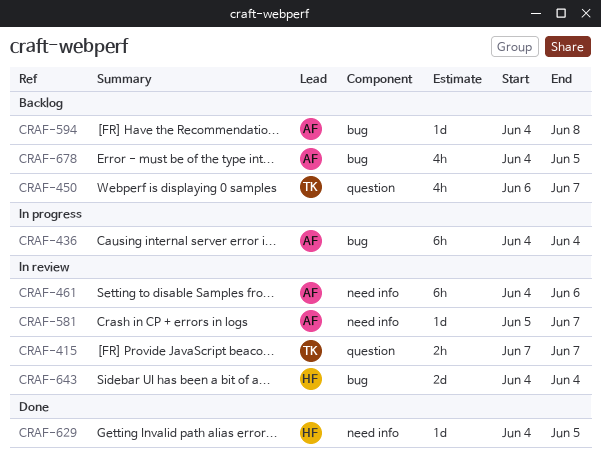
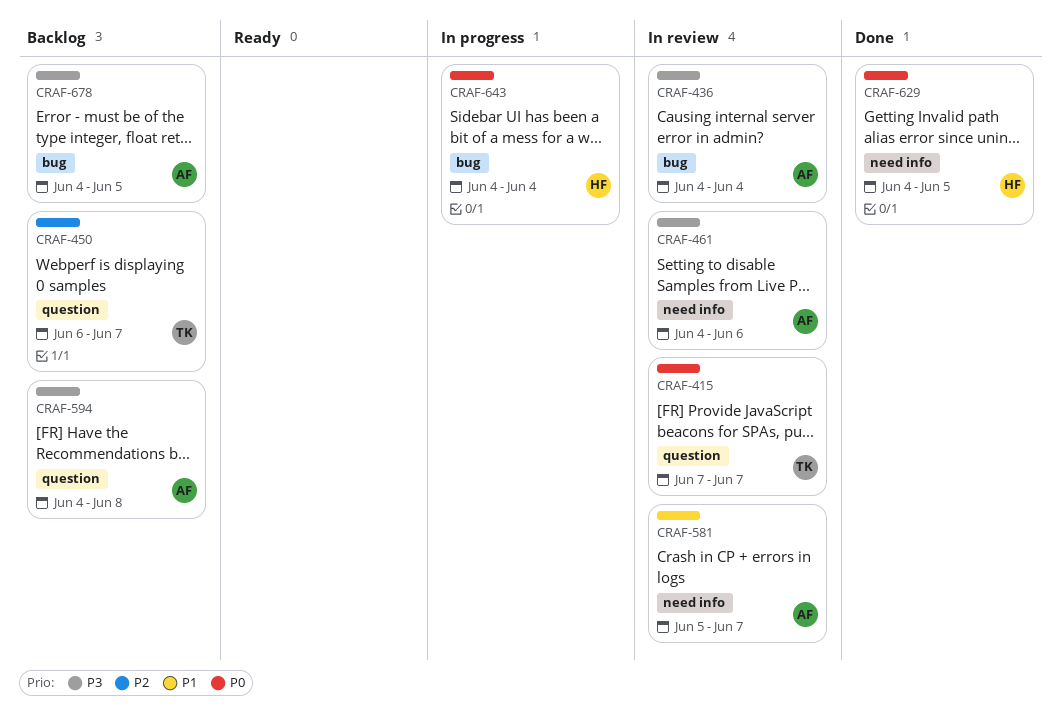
CRAF-436, status: In progress -> In review
CRAF-594, label: bug -> question
CRAF-643, status: In review -> In progress

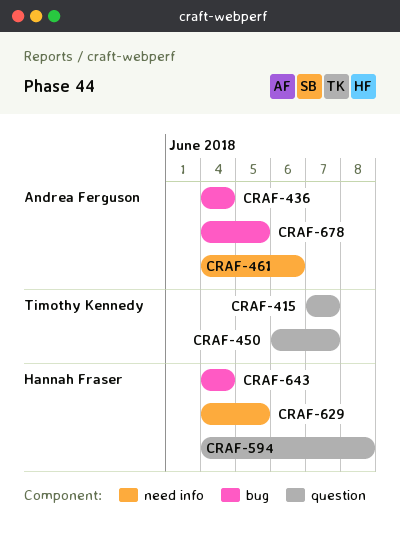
CRAF-581: present -> none
CRAF-594, owner: Andrea Ferguson -> Hannah Fraser

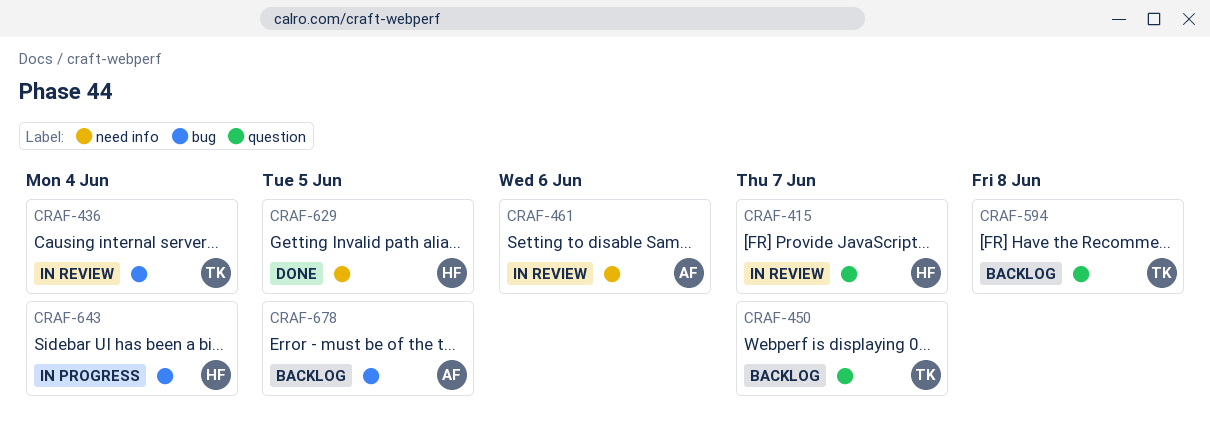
CRAF-415, owner: Timothy Kennedy -> Hannah Fraser
CRAF-436, owner: Andrea Ferguson -> Timothy Kennedy
CRAF-594, owner: Hannah Fraser -> Timothy Kennedy

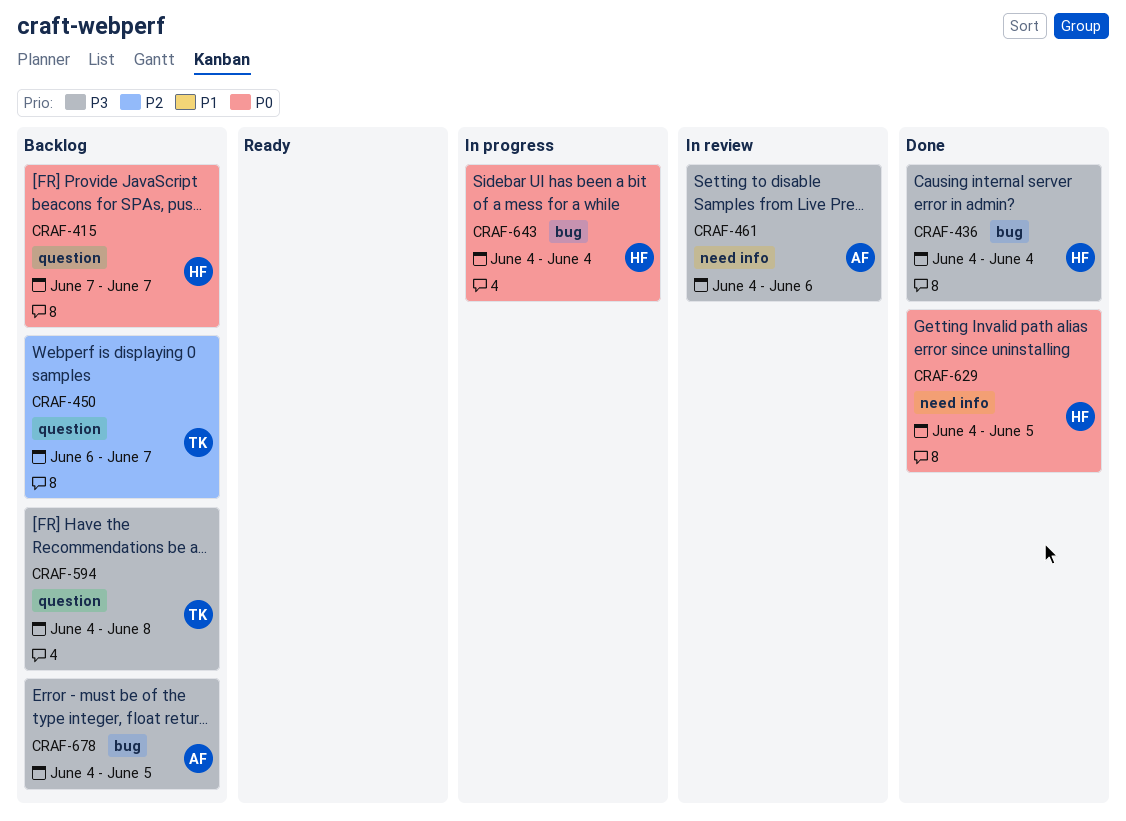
CRAF-415, status: In review -> Backlog
CRAF-436, status: In review -> Done
CRAF-436, owner: TK -> HF

